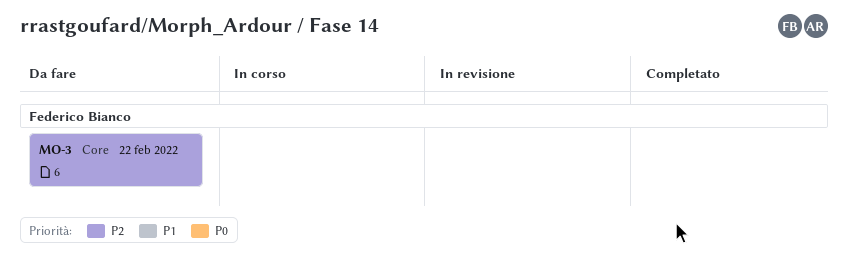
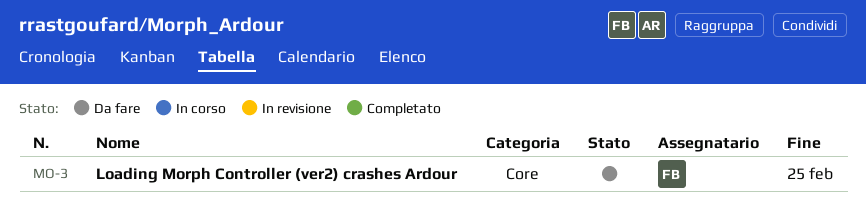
MO-3, due: Feb 22 -> Feb 25

